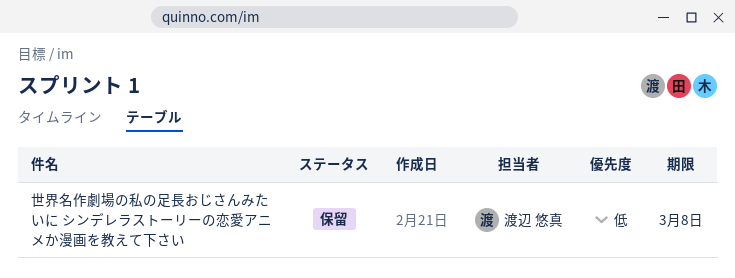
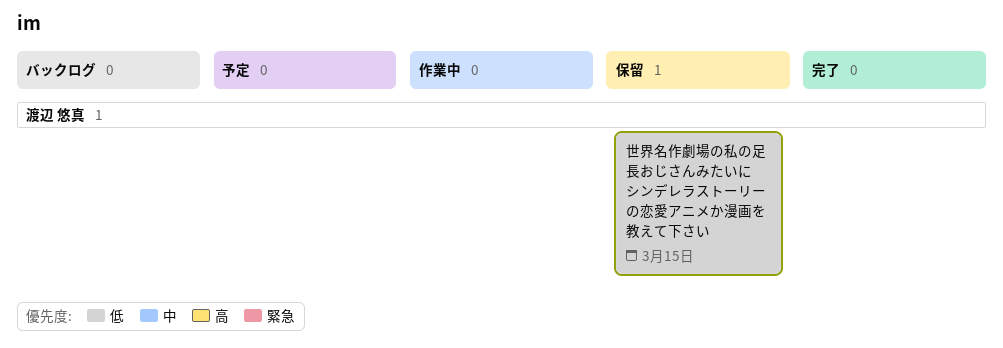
世界名作劇場の私の足長おじさんみたいに シンデレラストーリーの恋愛アニメか漫画を教えて下さい, due: Mar 8 -> Mar 15

